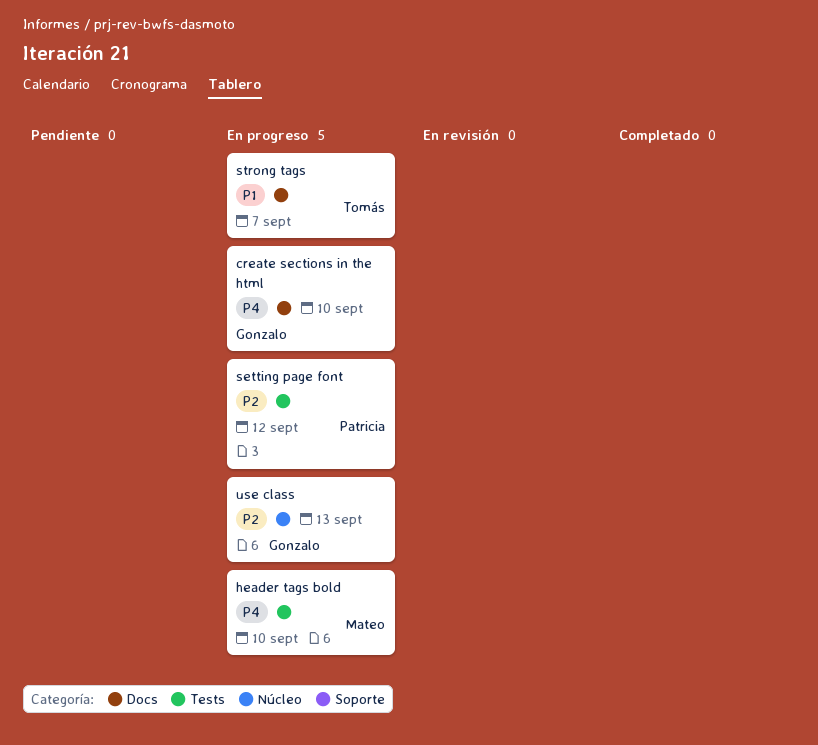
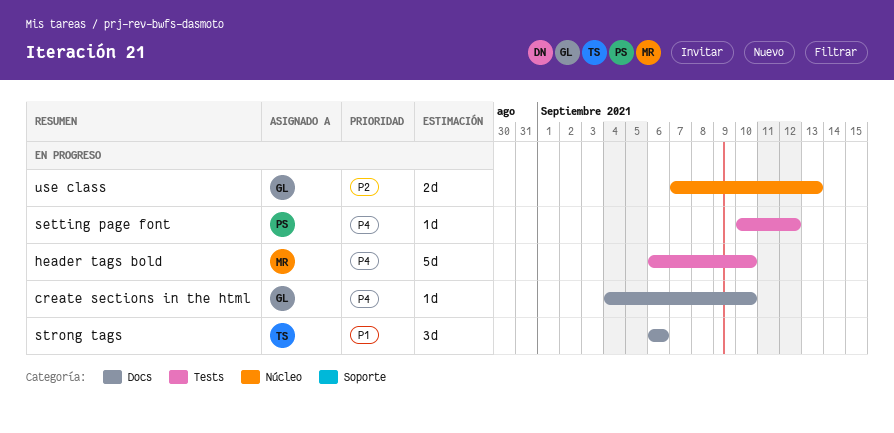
setting page font, priority: P2 -> P4
strong tags, due: Sep 7 -> Sep 6

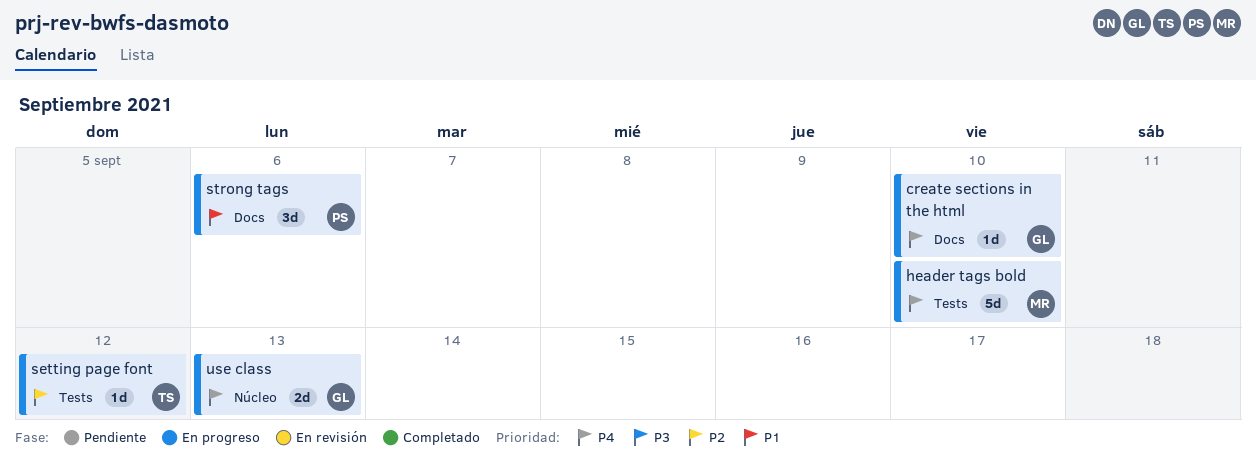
setting page font, owner: PS -> TS
setting page font, priority: P4 -> P2
strong tags, owner: TS -> PS
use class, priority: P2 -> P4

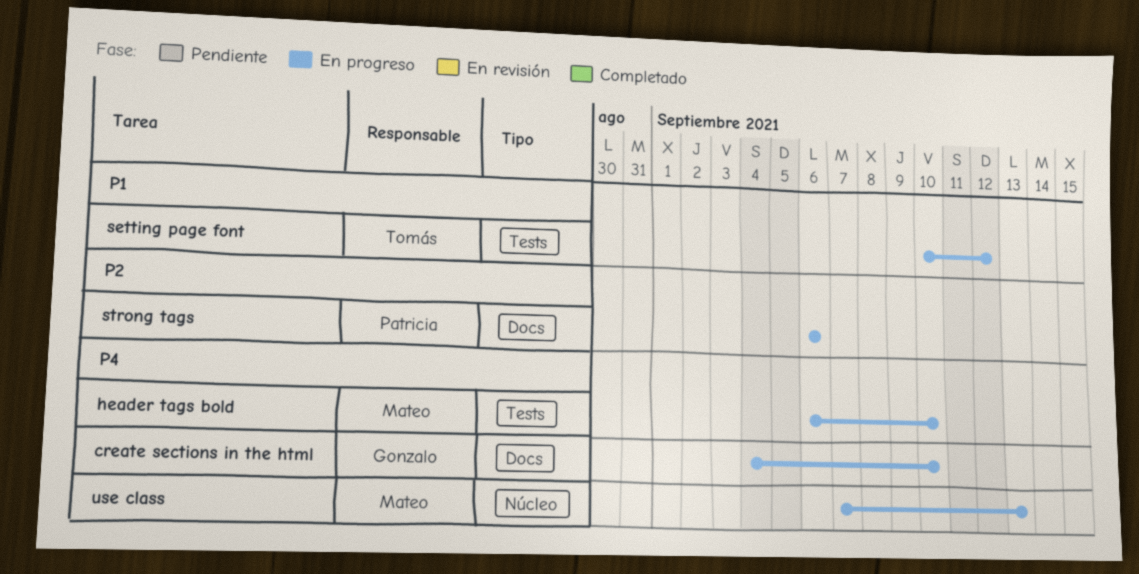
setting page font, priority: P2 -> P1
strong tags, priority: P1 -> P2
use class, owner: Gonzalo -> Mateo

